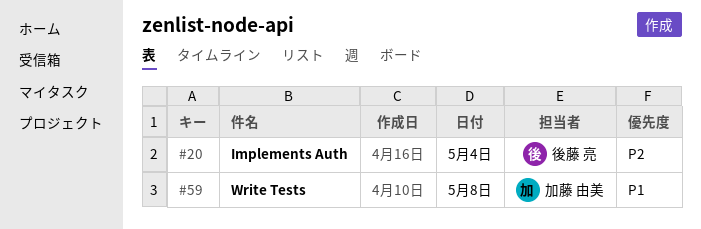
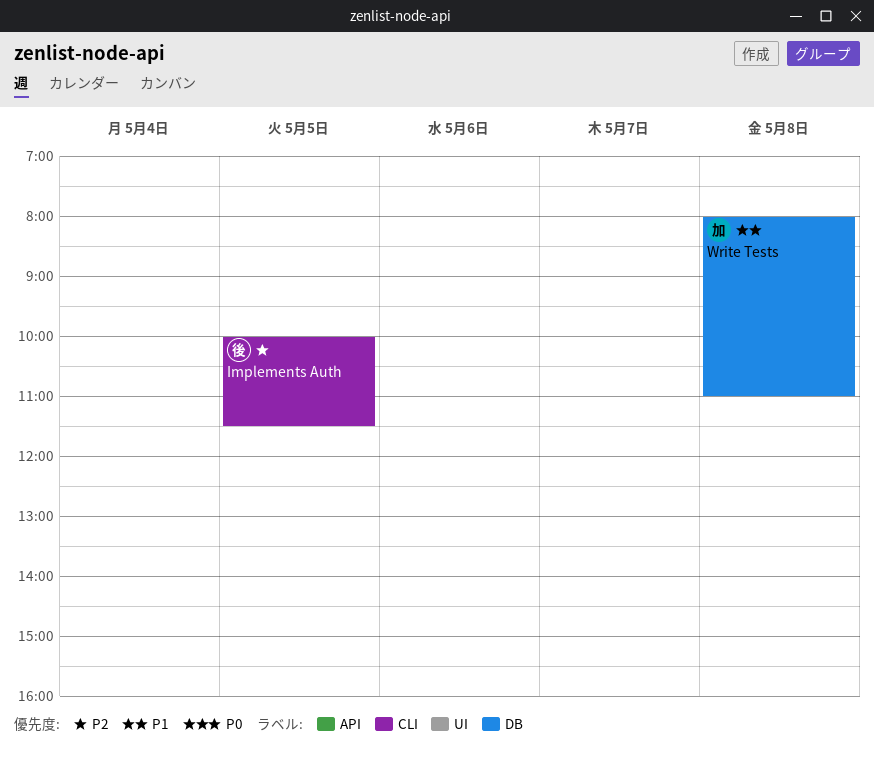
Implements Auth, day: May 4 -> May 5

